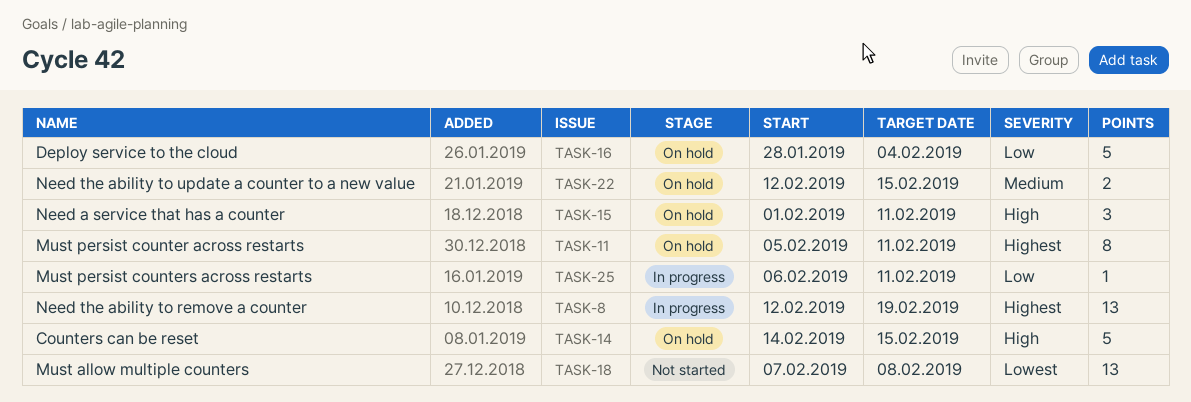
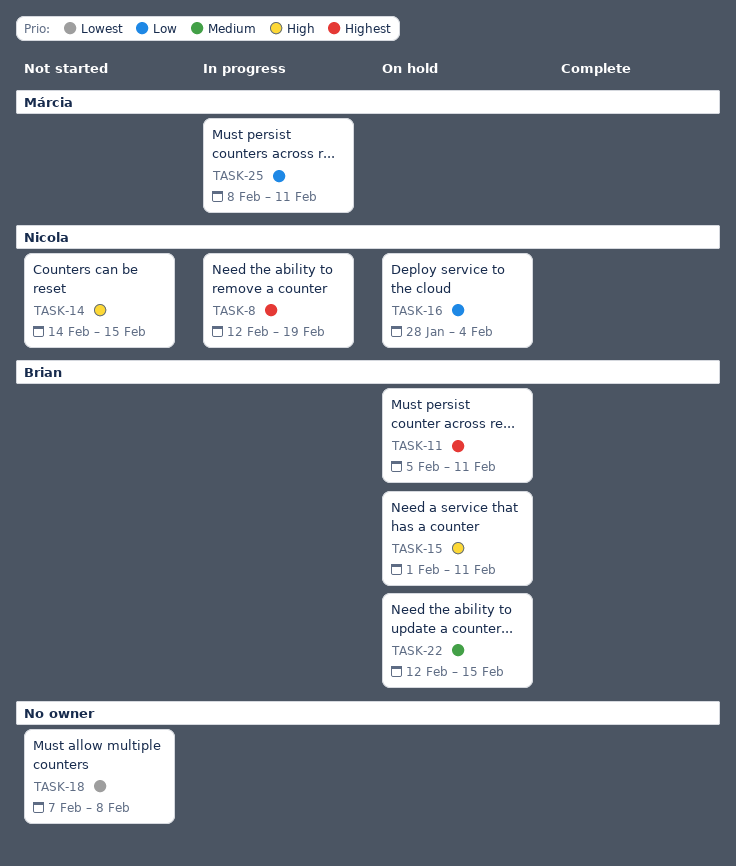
TASK-14, status: On hold -> Not started
TASK-25, start: Feb 6 -> Feb 8

